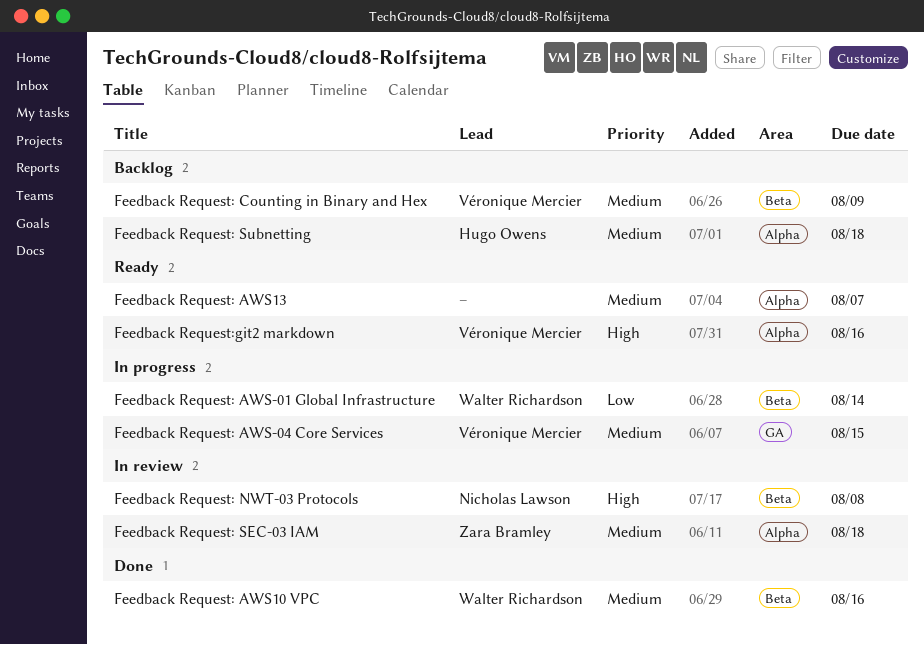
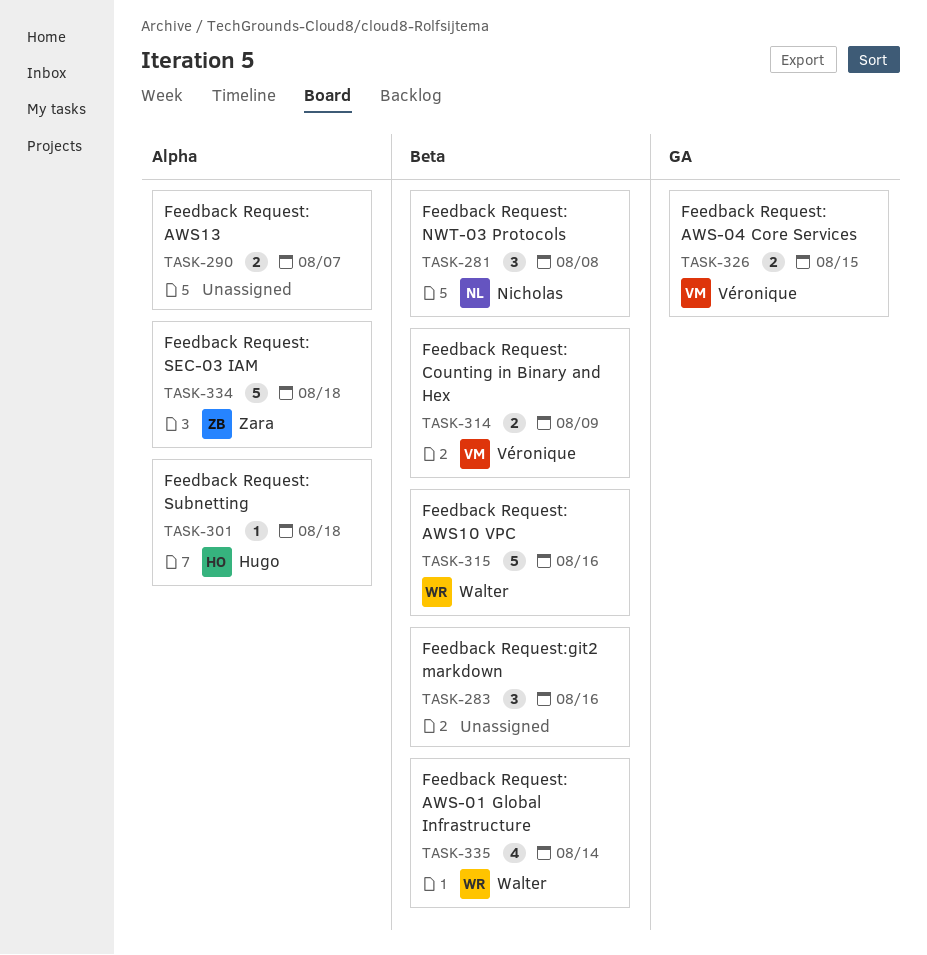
Feedback Request:git2 markdown, owner: Véronique Mercier -> none
Feedback Request:git2 markdown, label: Alpha -> Beta

